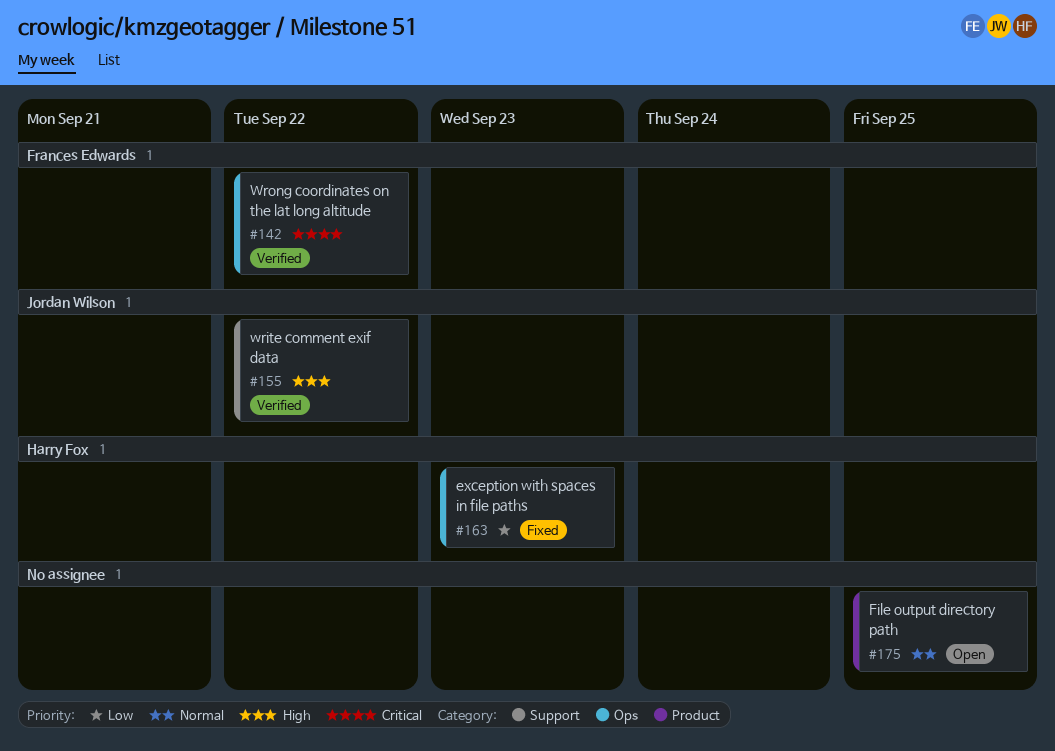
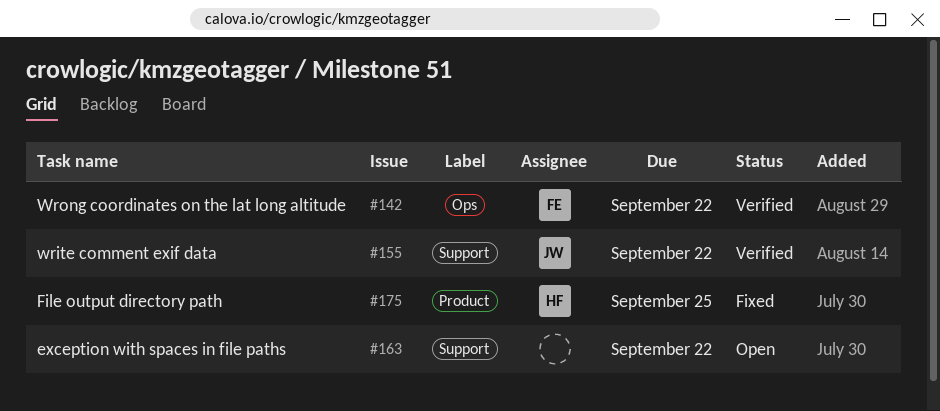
#163, status: Fixed -> Open
#163, owner: Harry Fox -> none
#163, label: Ops -> Support
#163, due: Sep 23 -> Sep 22
#175, status: Open -> Fixed
#175, owner: none -> Harry Fox

